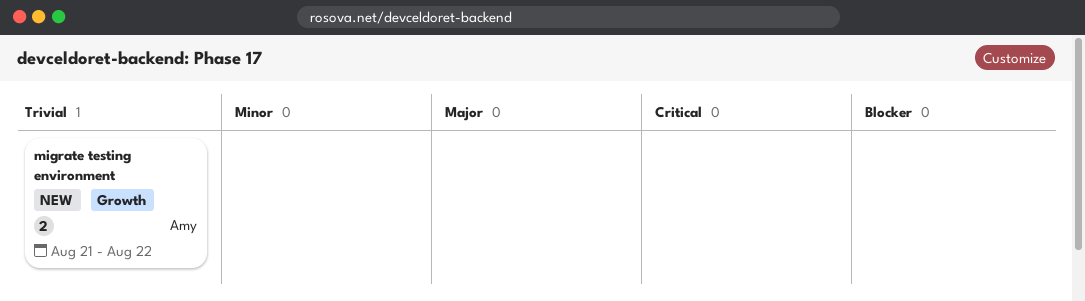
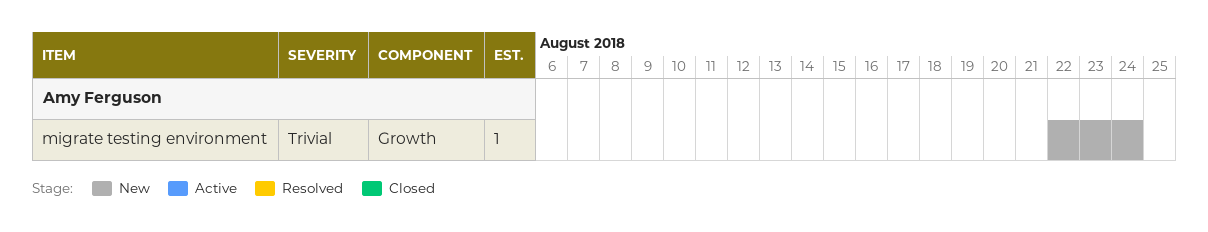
migrate testing environment, estimate: 2 -> 1
migrate testing environment, start: Aug 21 -> Aug 22
migrate testing environment, due: Aug 22 -> Aug 24

